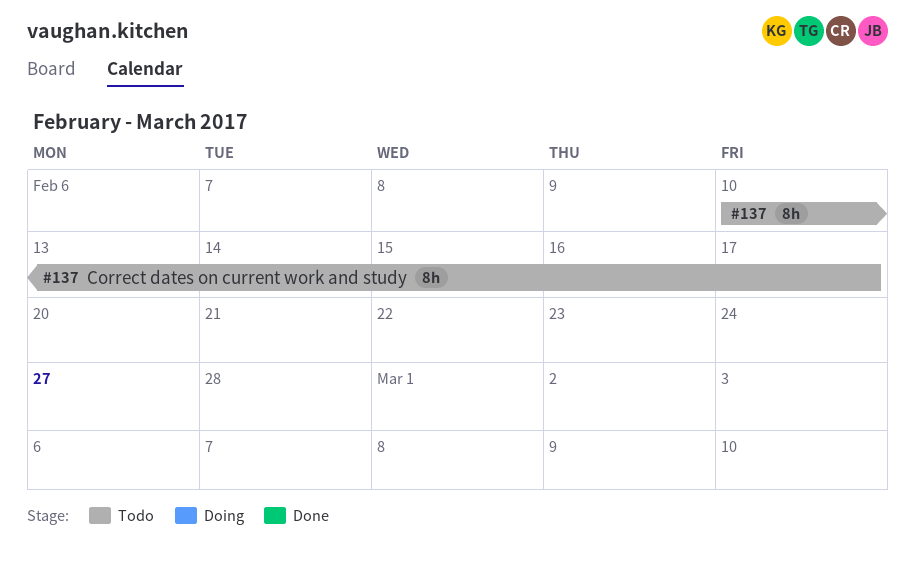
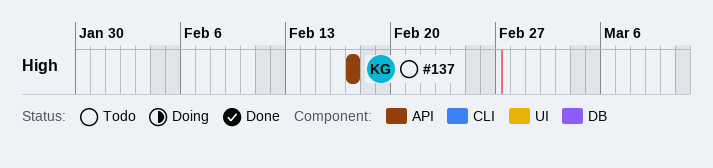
#137, start: Feb 10 -> Feb 17

